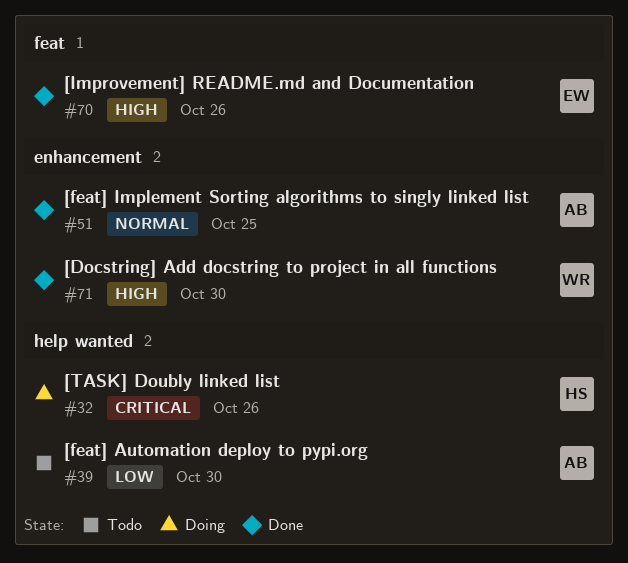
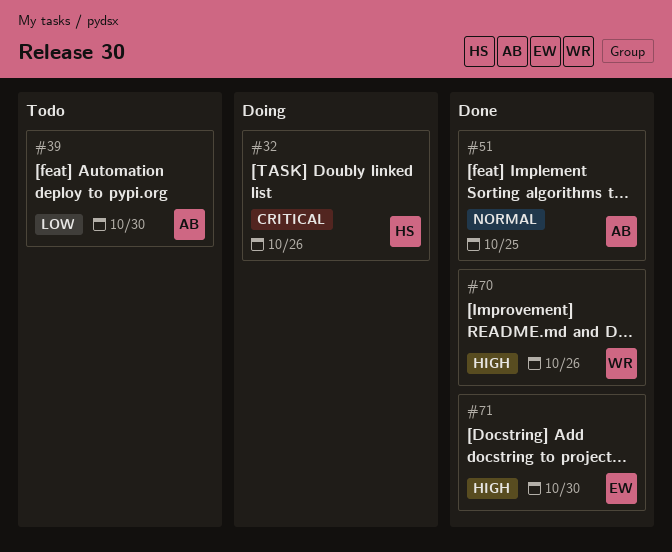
#70, owner: EW -> WR
#71, owner: WR -> EW

